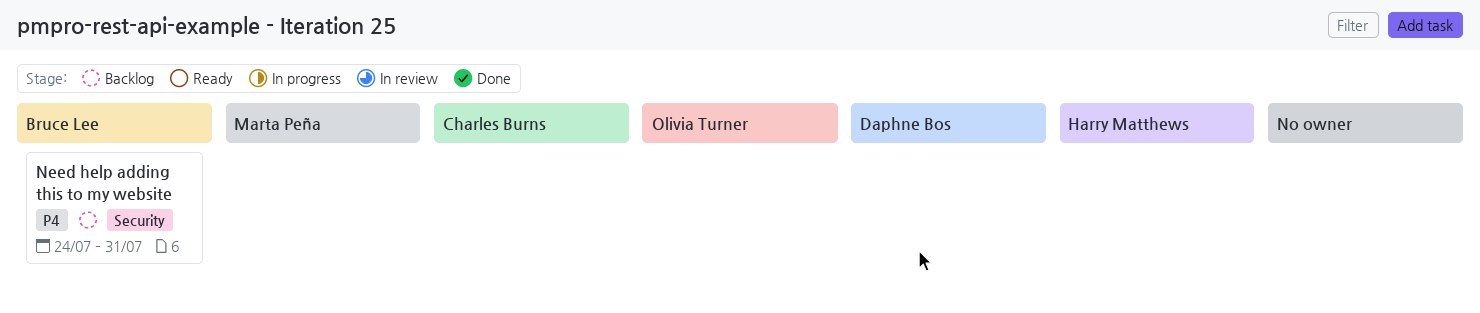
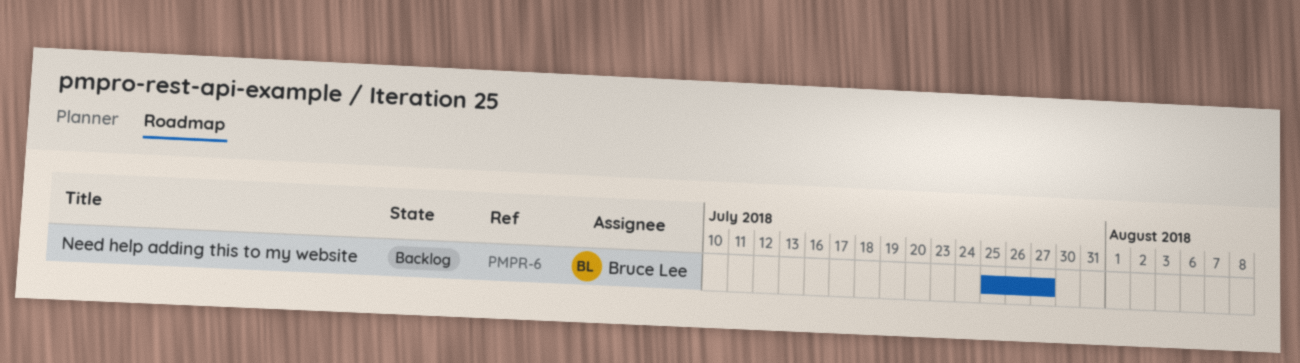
Need help adding this to my website, start: Jul 24 -> Jul 25
Need help adding this to my website, due: Jul 31 -> Jul 27

